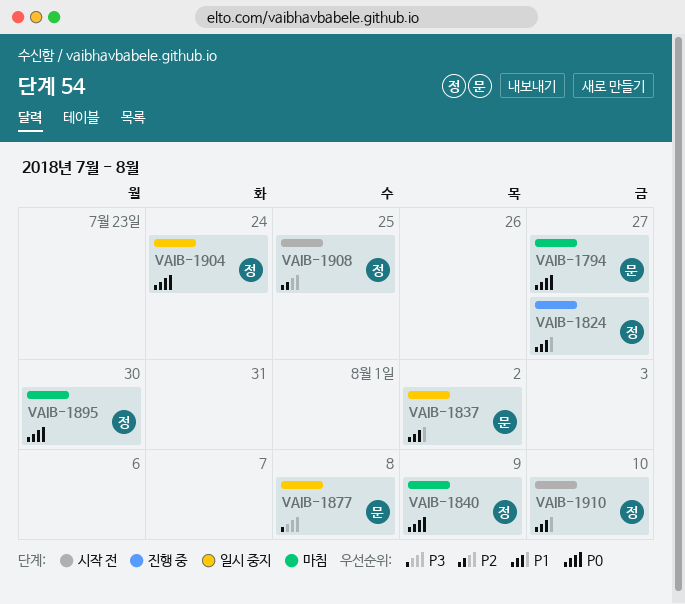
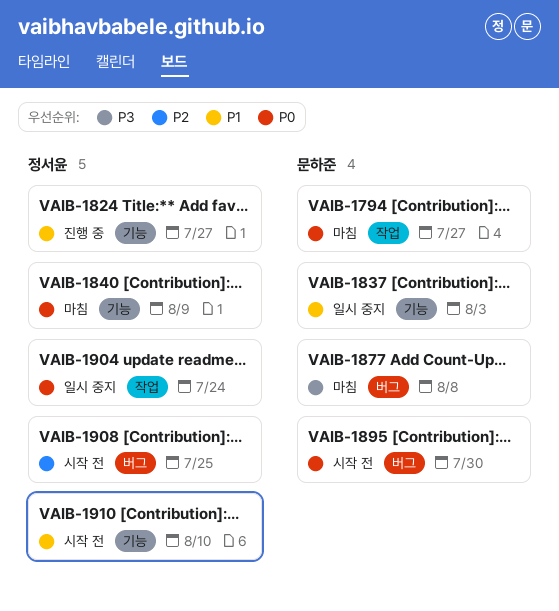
VAIB-1837, due: Aug 2 -> Aug 3
VAIB-1877, status: 일시 중지 -> 마침
VAIB-1895, status: 마침 -> 시작 전
VAIB-1895, owner: 정서윤 -> 문하준

